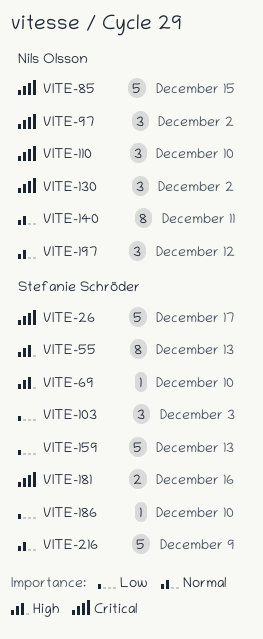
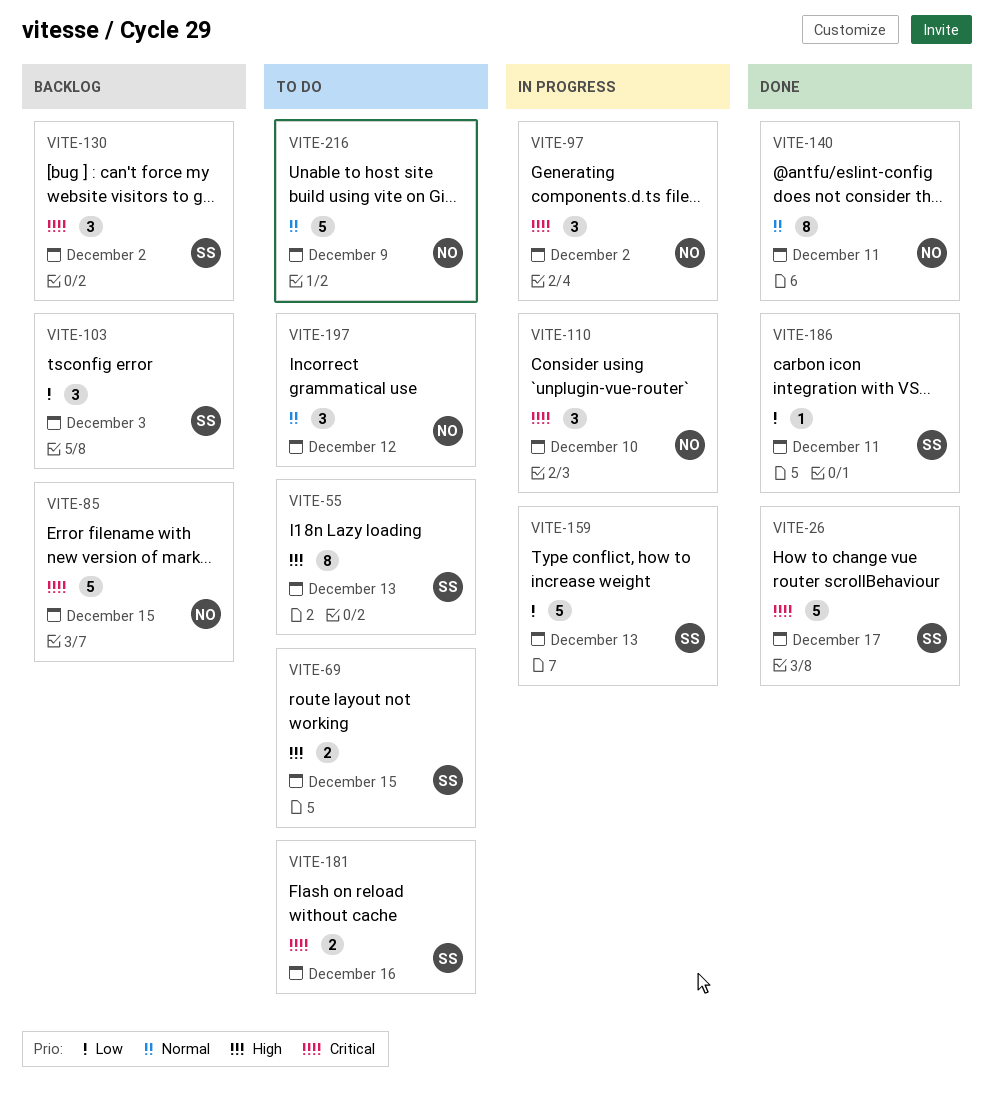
VITE-69, estimate: 1 -> 2
VITE-69, due: Dec 10 -> Dec 15
VITE-130, owner: Nils Olsson -> Stefanie Schröder
VITE-186, due: Dec 10 -> Dec 11
VITE-216, owner: Stefanie Schröder -> Nils Olsson

